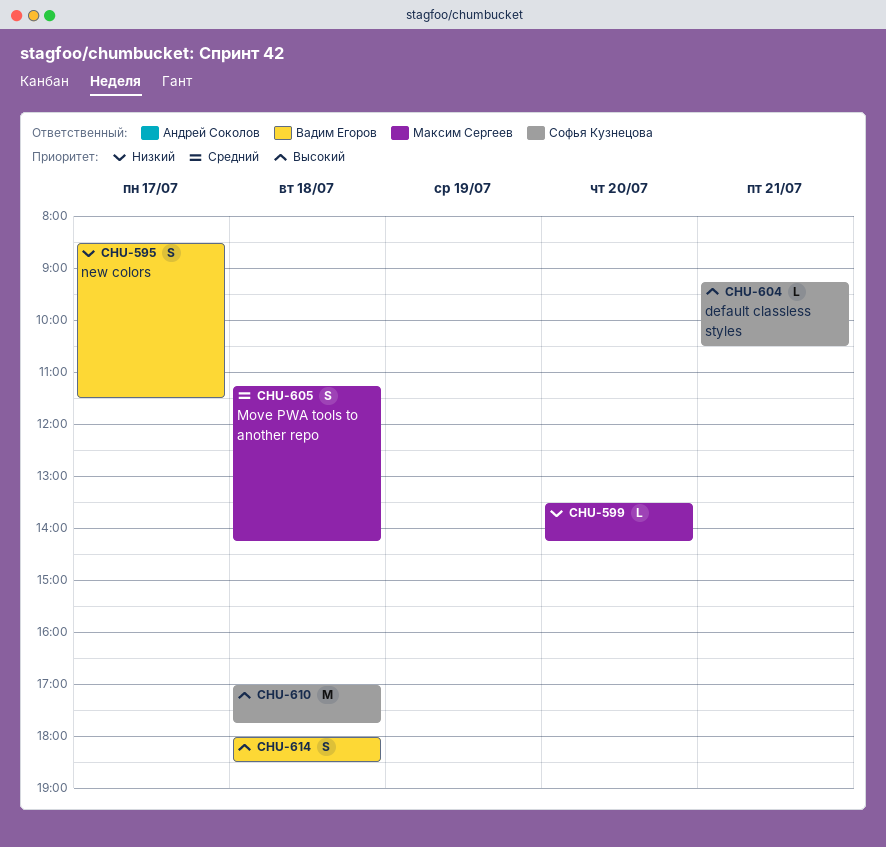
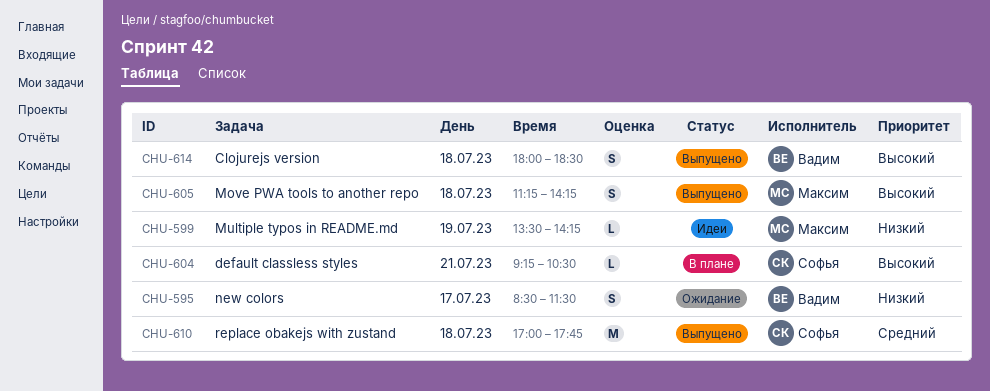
CHU-599, day: Jul 20 -> Jul 19
CHU-605, priority: Средний -> Высокий
CHU-610, priority: Высокий -> Средний

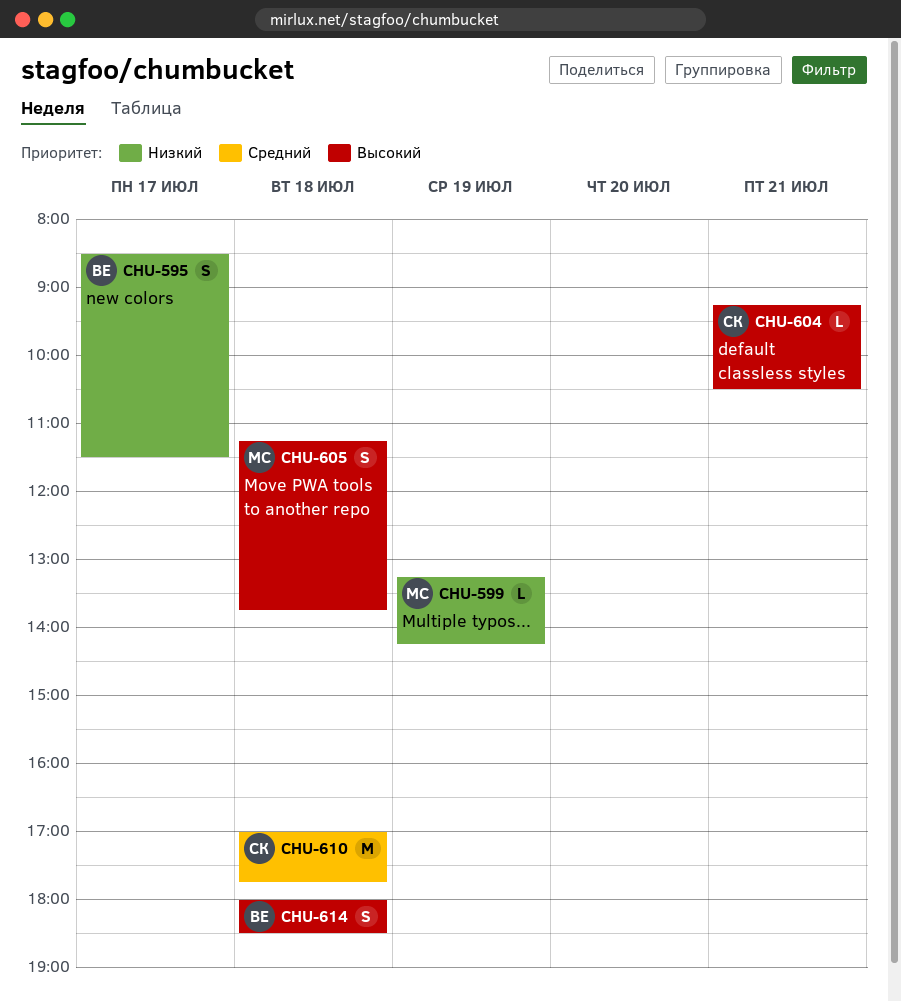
CHU-599, begins: 13:30 -> 13:15
CHU-605, ends: 14:15 -> 13:45

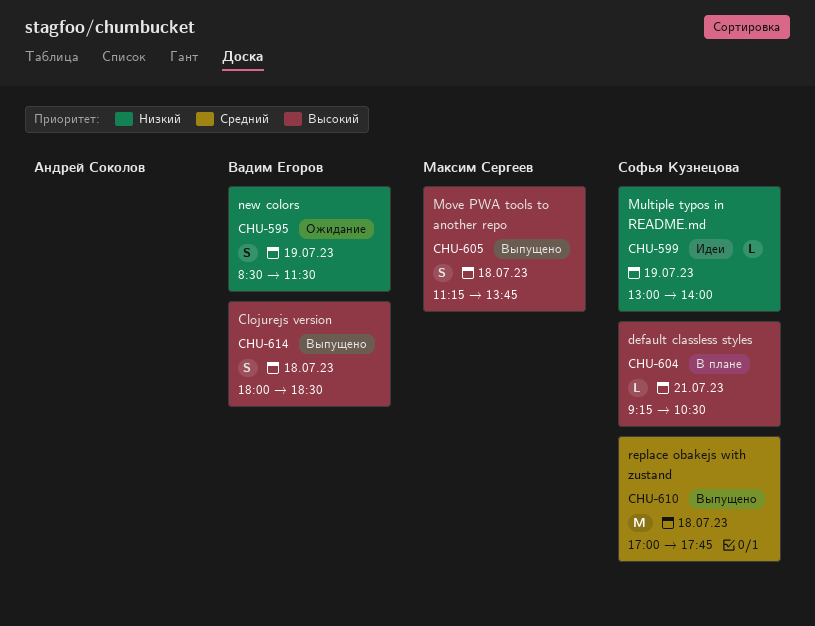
CHU-595, day: Jul 17 -> Jul 19
CHU-599, owner: Максим Сергеев -> Софья Кузнецова
CHU-599, begins: 13:15 -> 13:00
CHU-599, ends: 14:15 -> 14:00

